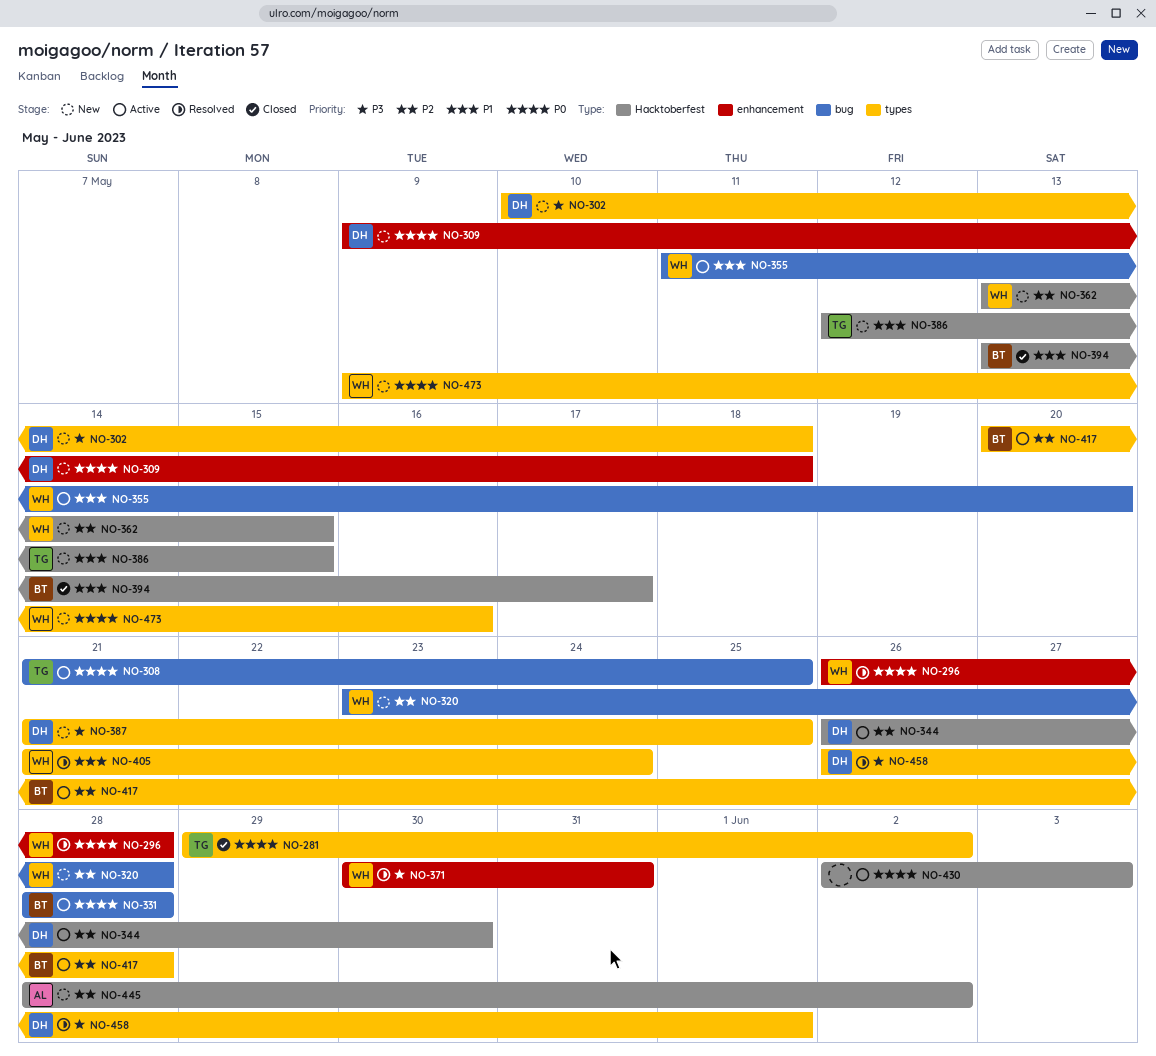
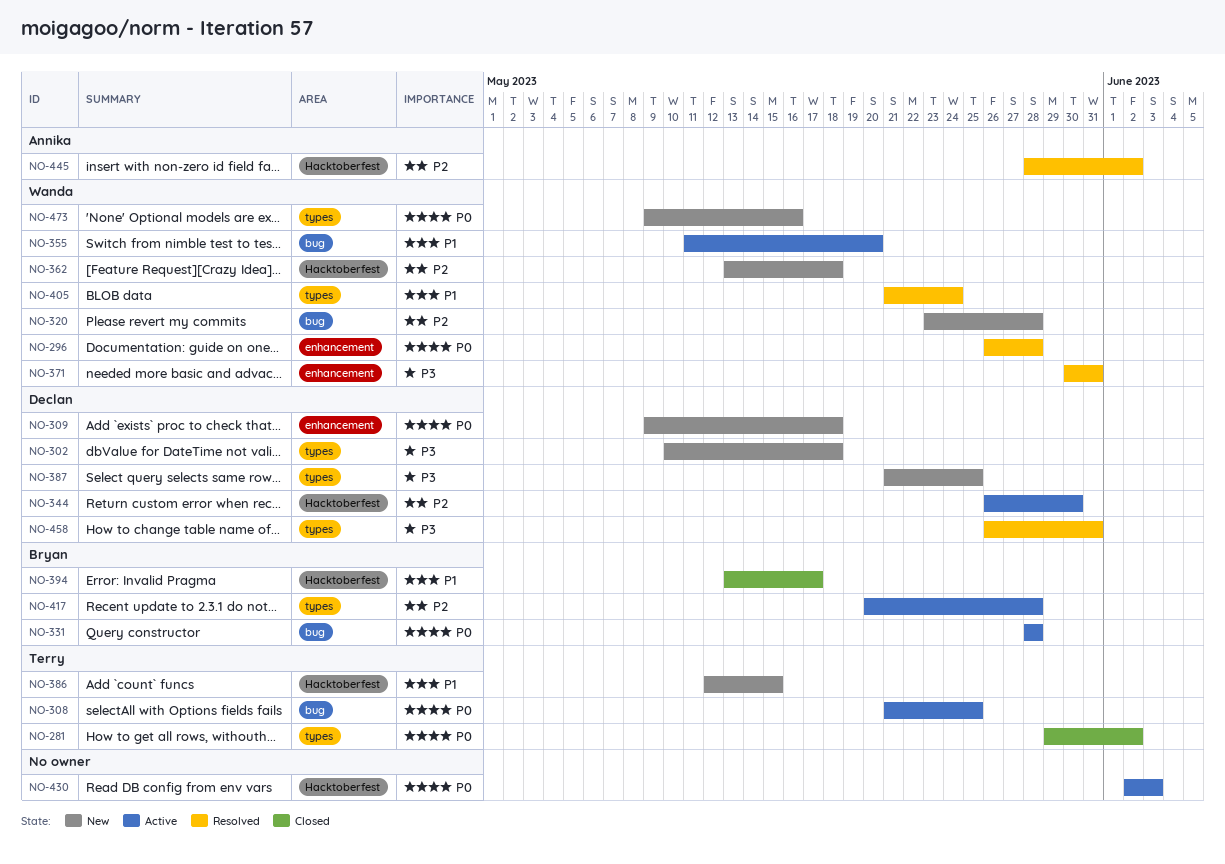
NO-362, due: May 15 -> May 18
NO-445, status: New -> Resolved
NO-458, due: Jun 1 -> May 31

